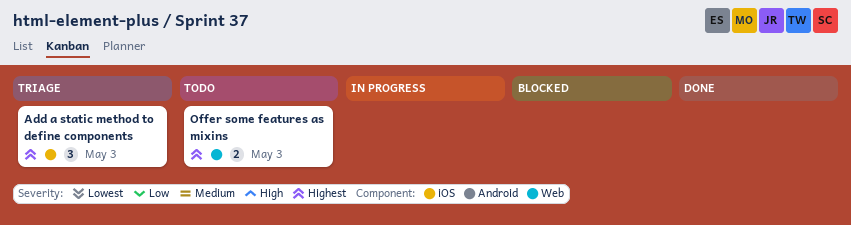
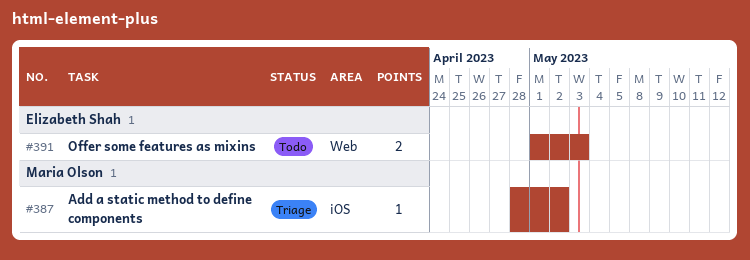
Add a static method to define components, estimate: 3 -> 1
Add a static method to define components, due: May 3 -> May 2

